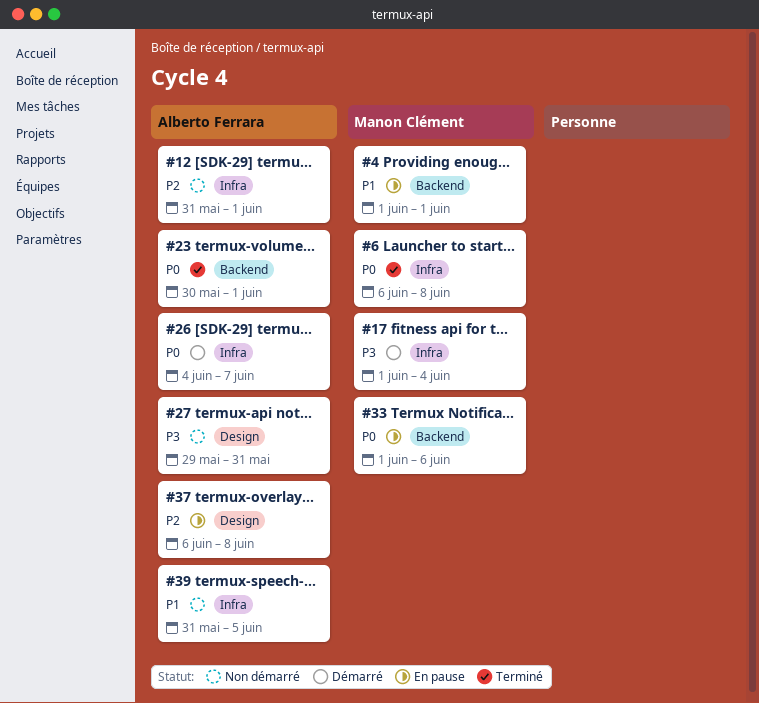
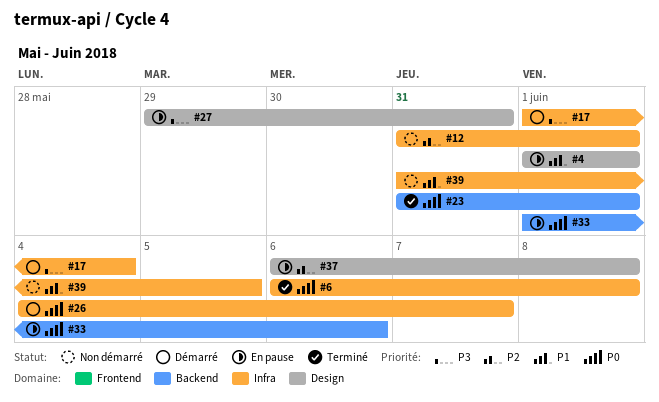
#4, label: Backend -> Design
#23, start: May 30 -> May 31
#27, status: Non démarré -> En pause

